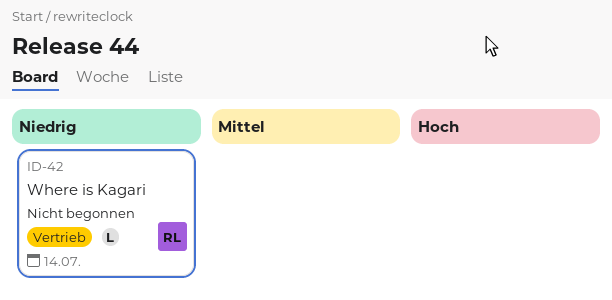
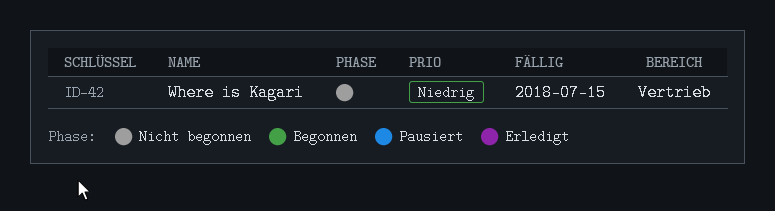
ID-42, due: Jul 14 -> Jul 15

